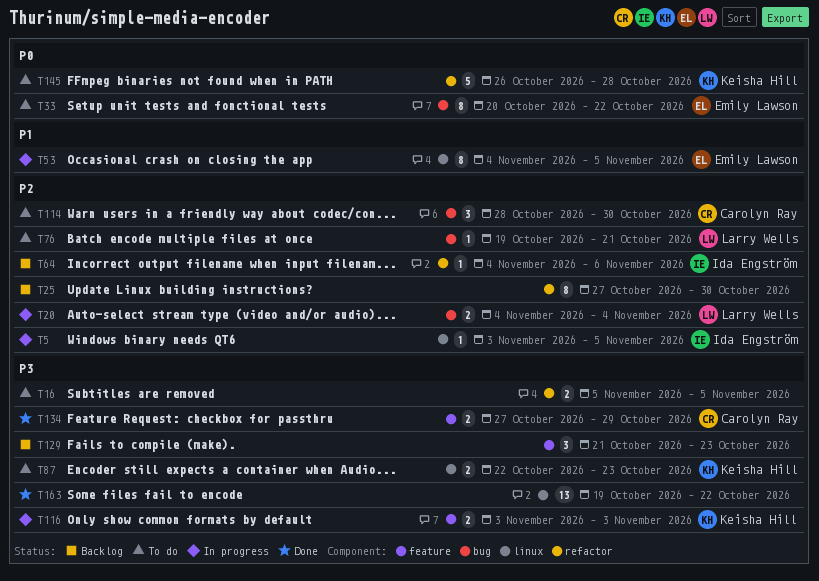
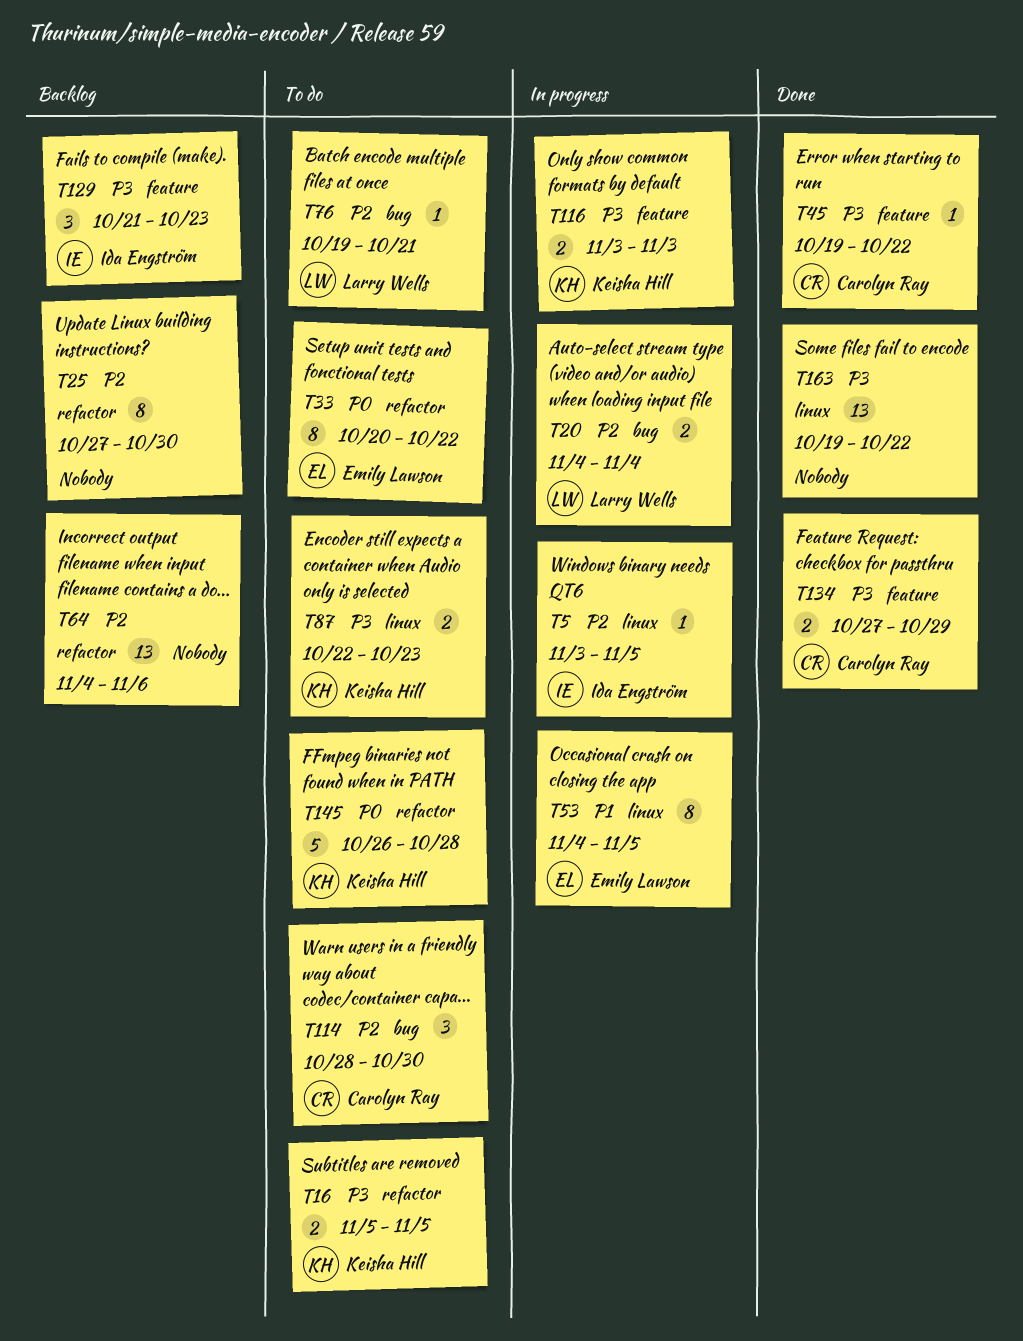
T16, owner: none -> Keisha Hill
T33, label: bug -> refactor
T45: none -> present
T64, owner: Ida Engström -> none
T64, estimate: 1 -> 13
T129, owner: none -> Ida Engström

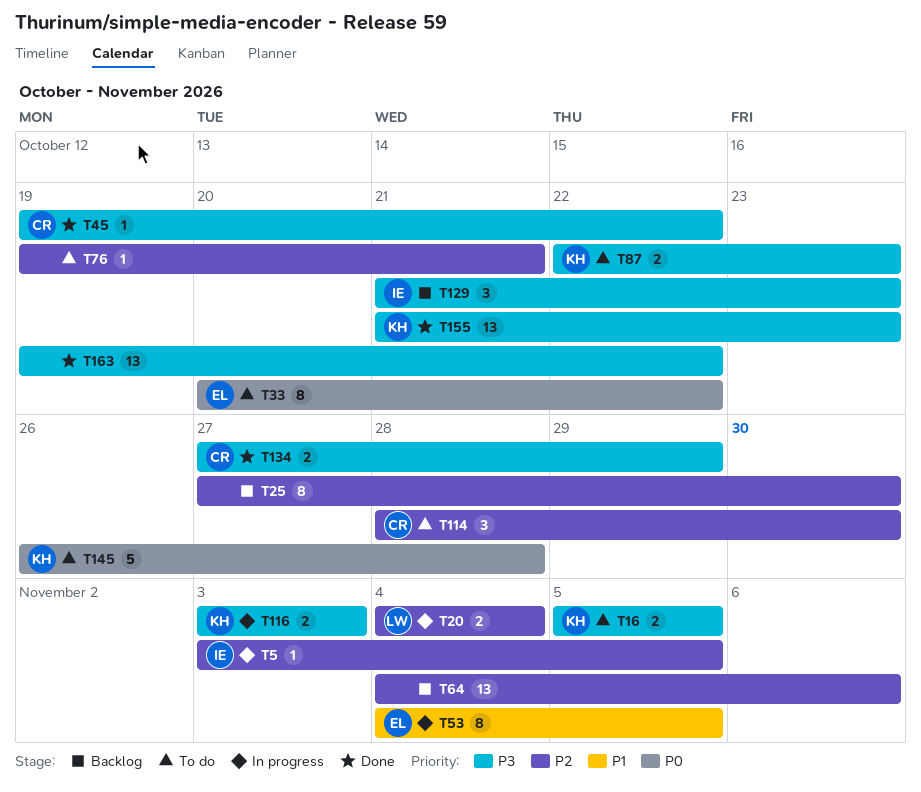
T76, owner: Larry Wells -> none
T155: none -> present

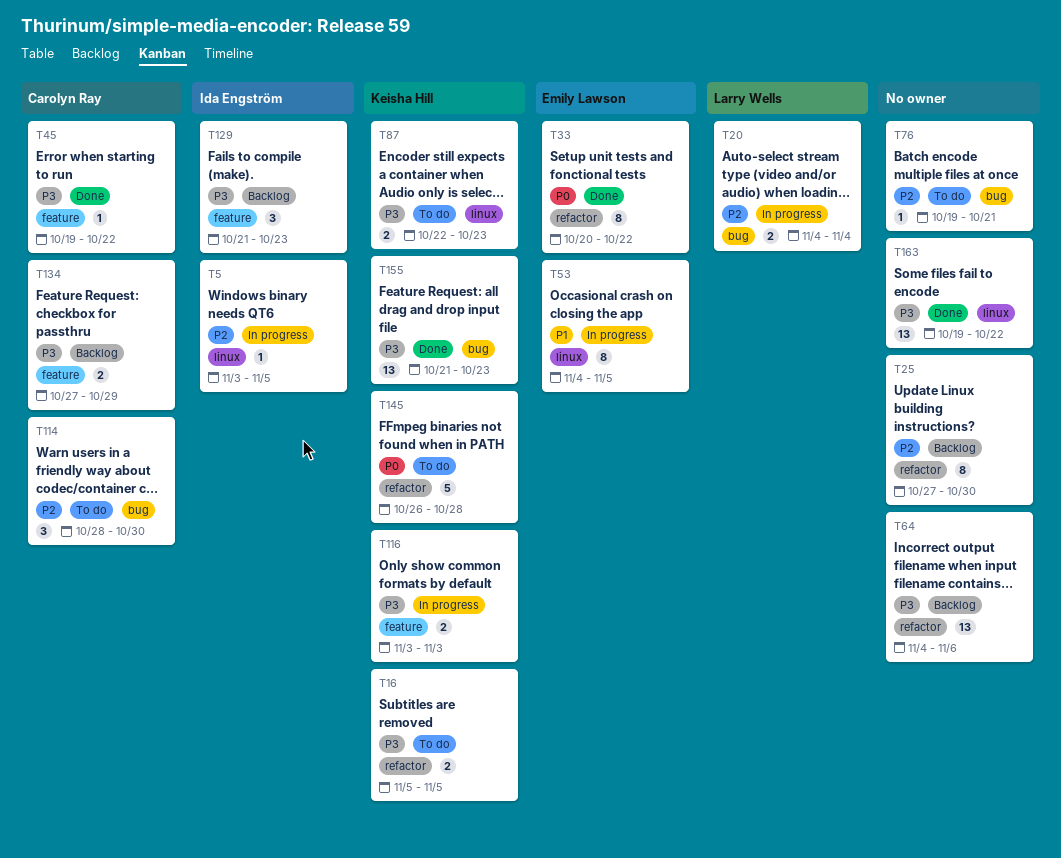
T33, status: To do -> Done
T64, priority: P2 -> P3
T134, status: Done -> Backlog

